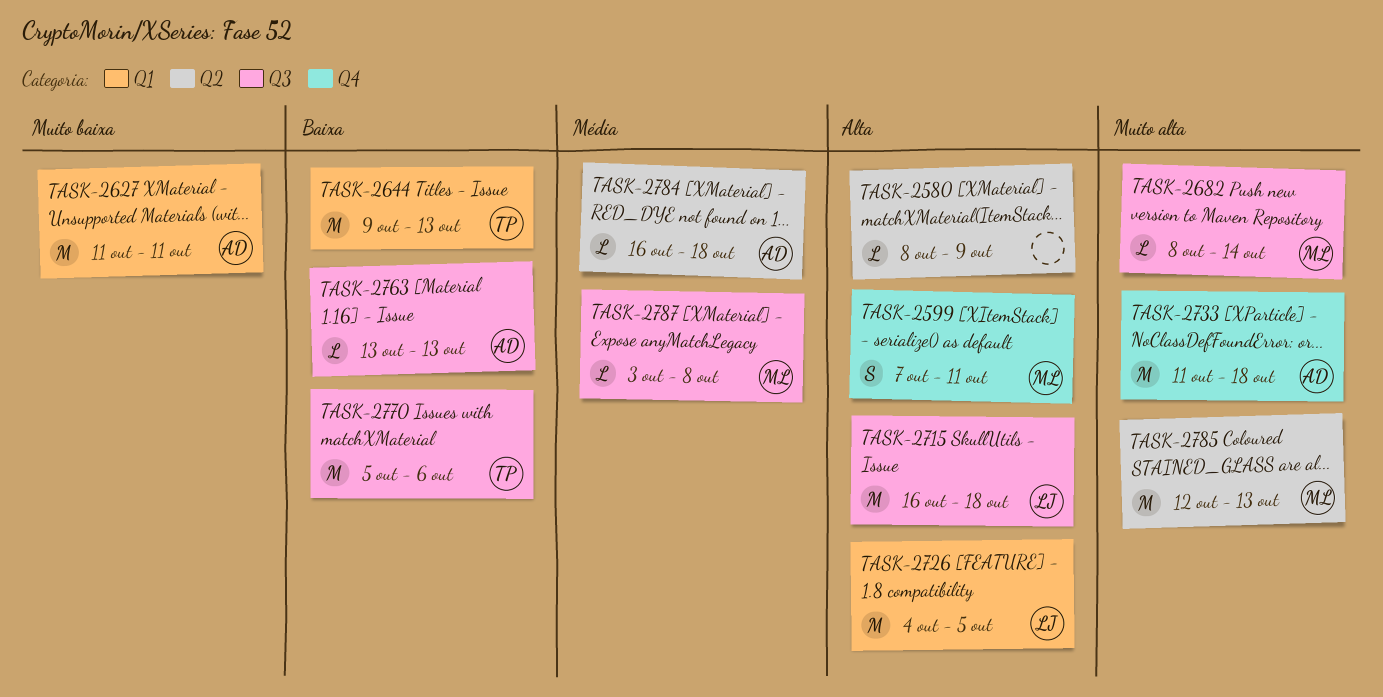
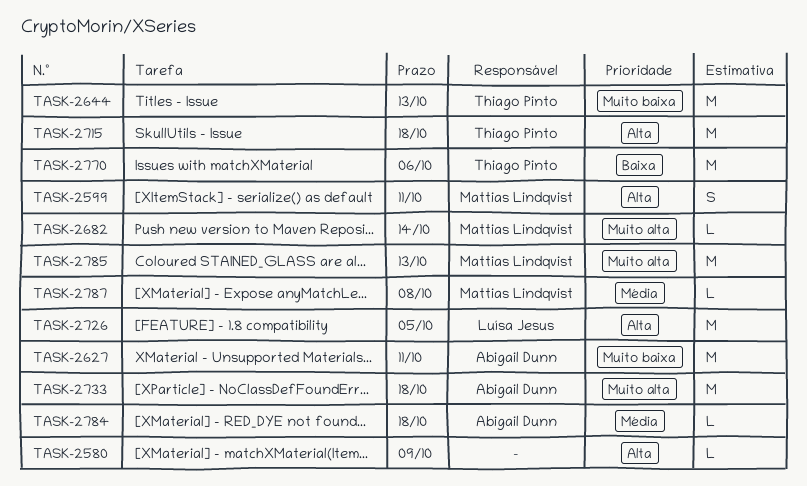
TASK-2644, priority: Baixa -> Muito baixa
TASK-2715, owner: Luísa Jesus -> Thiago Pinto
TASK-2763: present -> none

